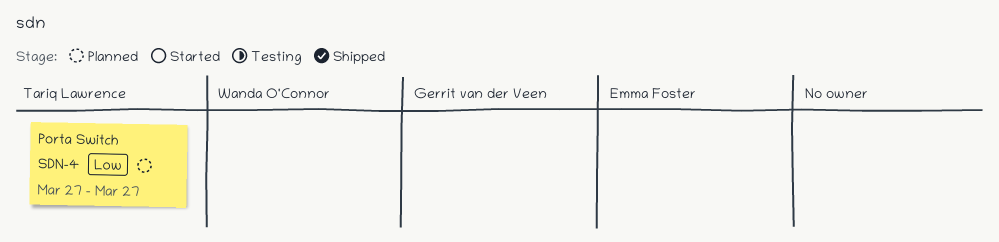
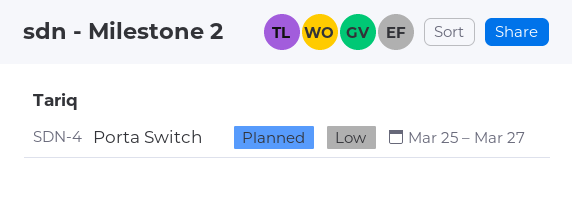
SDN-4, start: Mar 27 -> Mar 25

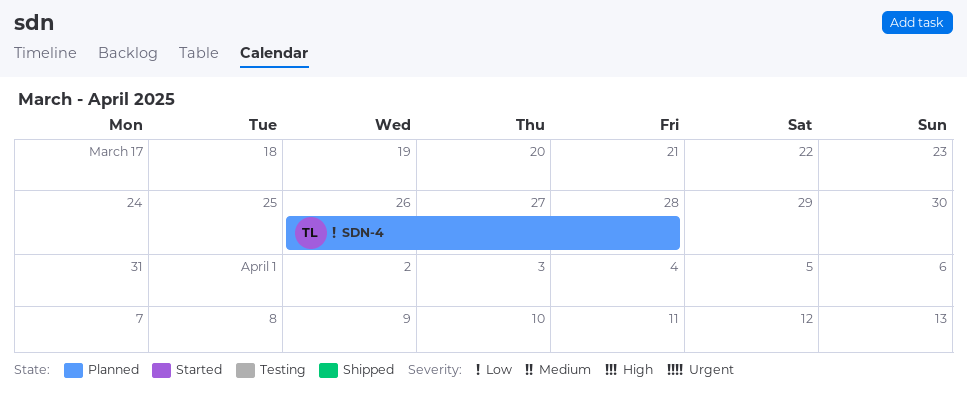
SDN-4, start: Mar 25 -> Mar 26
SDN-4, due: Mar 27 -> Mar 28

